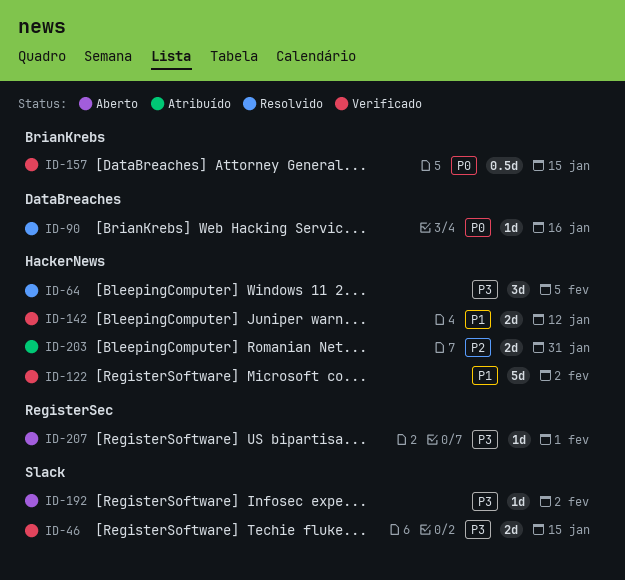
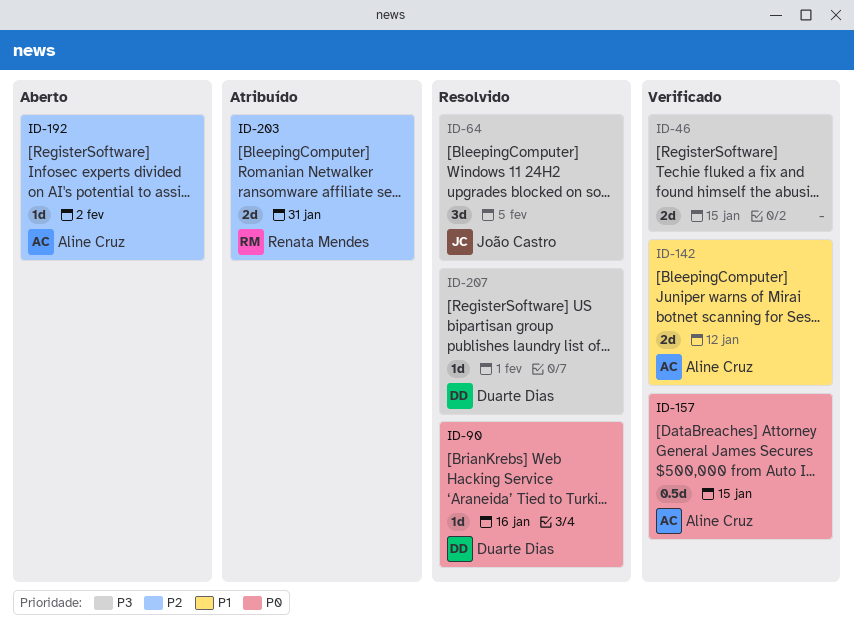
ID-122: present -> none
ID-192, priority: P3 -> P2
ID-207, status: Aberto -> Resolvido

